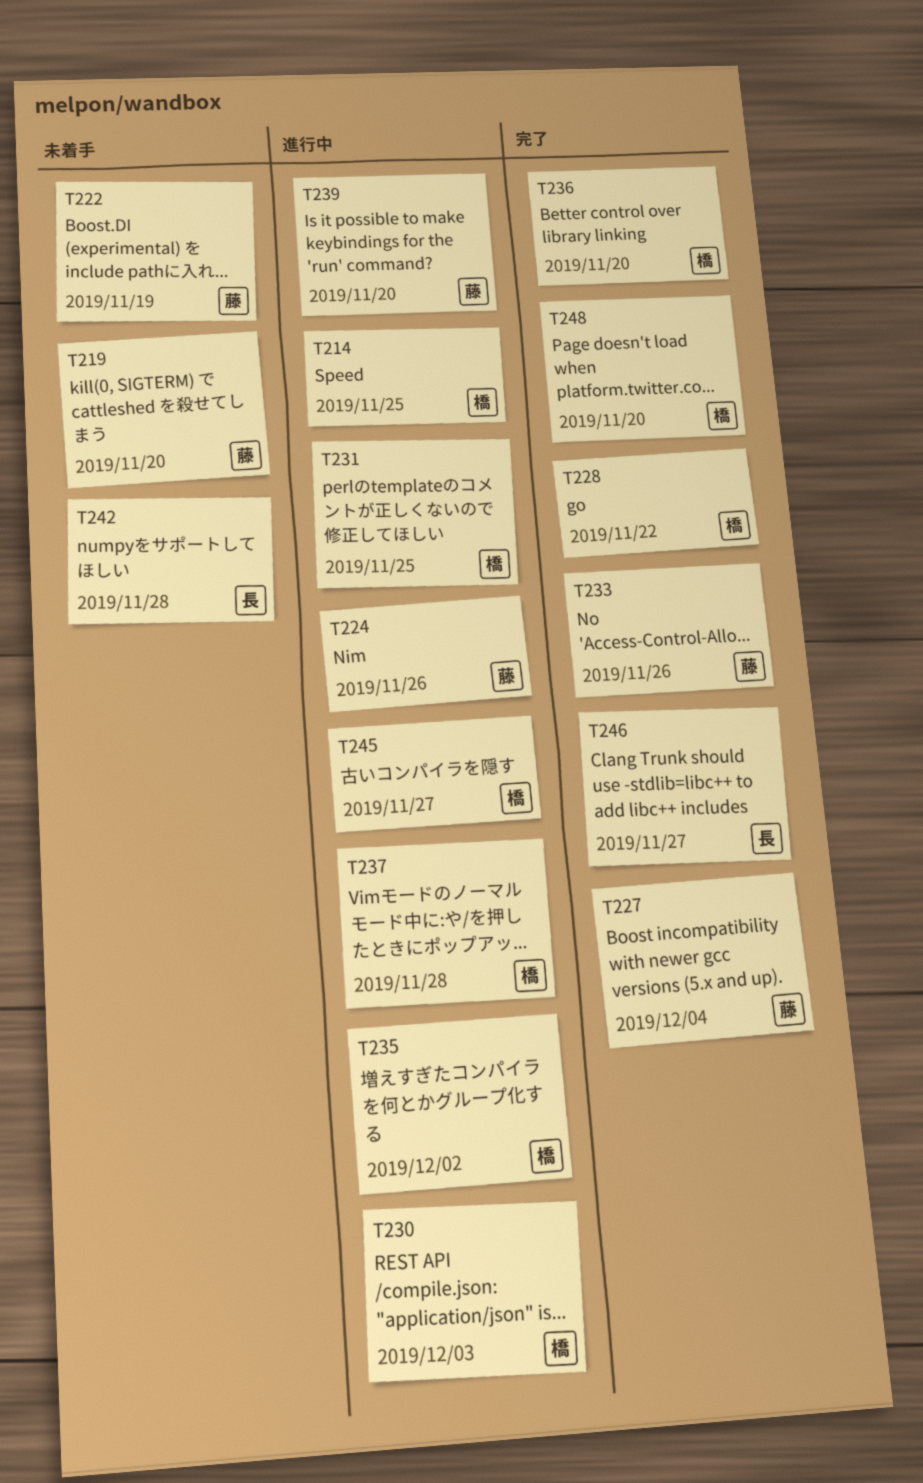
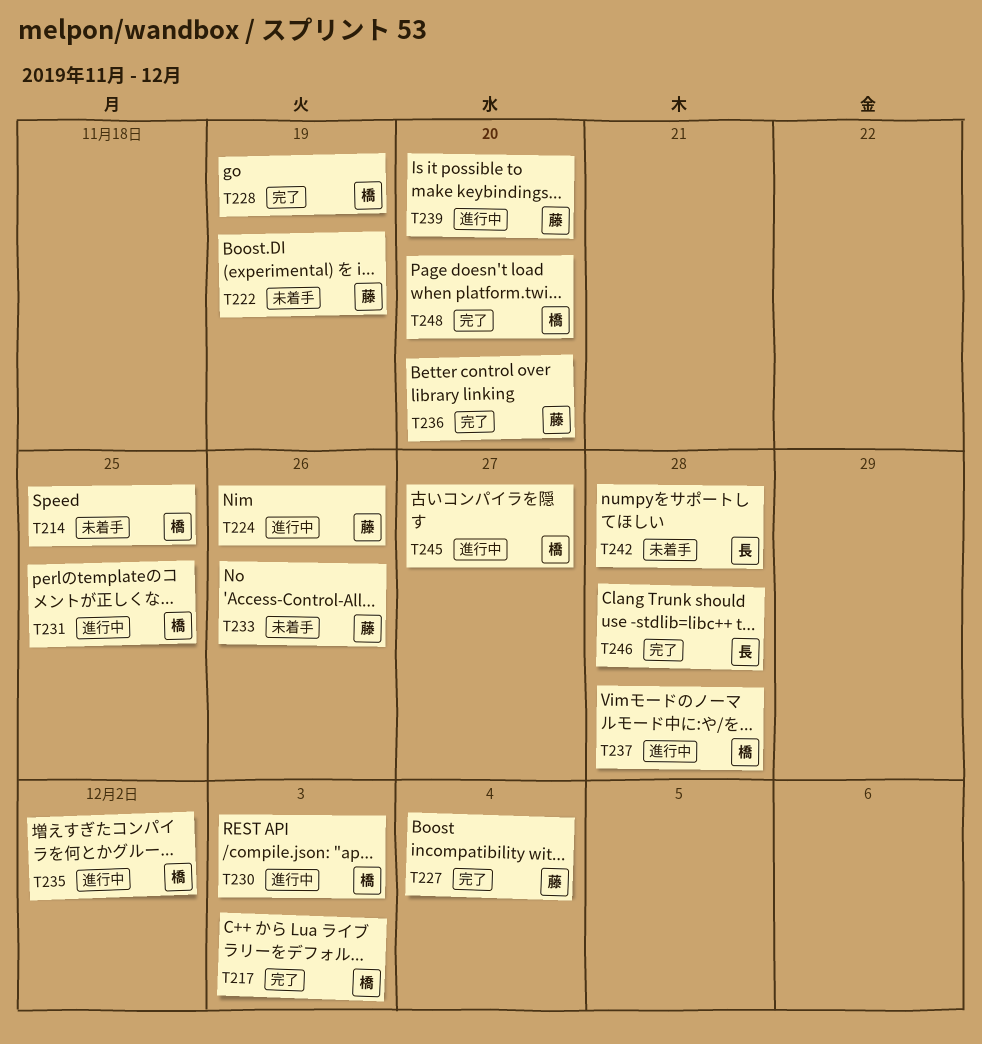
T214, status: 進行中 -> 未着手
T217: none -> present
T219: present -> none
T228, due: Nov 22 -> Nov 19
T233, status: 完了 -> 未着手
T236, owner: 橋 -> 藤
T246, due: Nov 27 -> Nov 28

